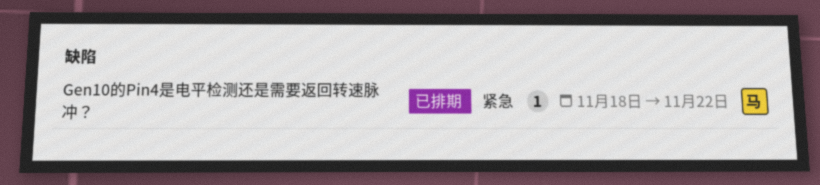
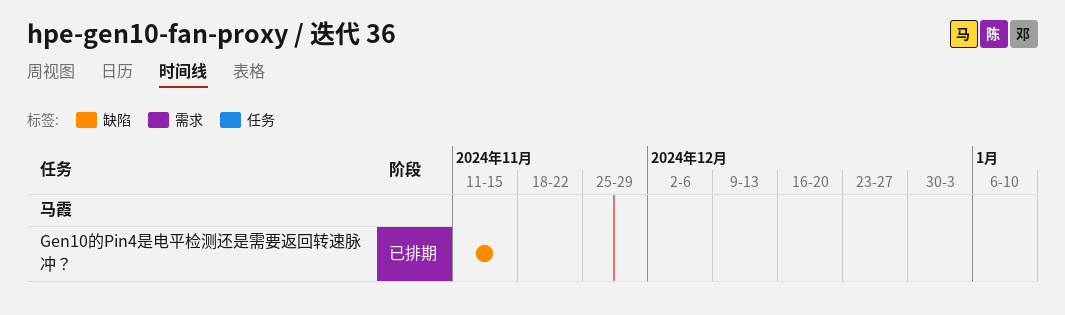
Gen10的Pin4是电平检测还是需要返回转速脉冲？, start: Nov 18 -> Nov 11
Gen10的Pin4是电平检测还是需要返回转速脉冲？, due: Nov 22 -> Nov 15

